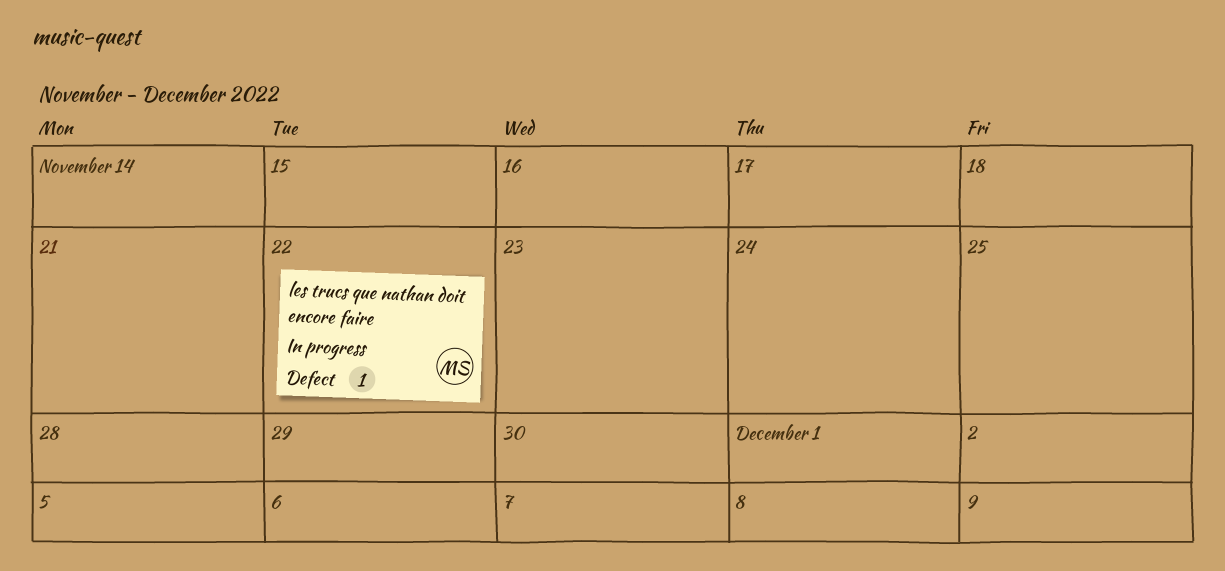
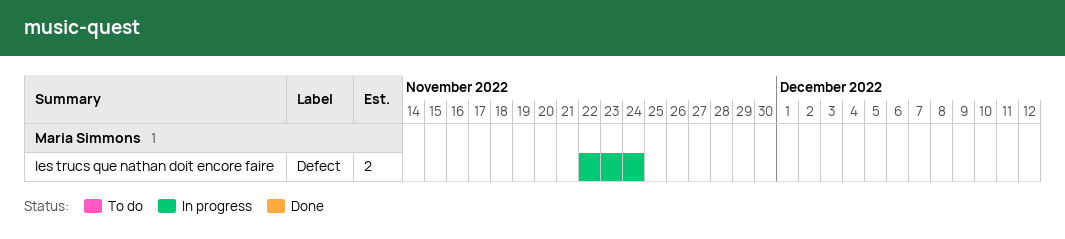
les trucs que nathan doit encore faire, estimate: 1 -> 2
les trucs que nathan doit encore faire, due: Nov 22 -> Nov 24

